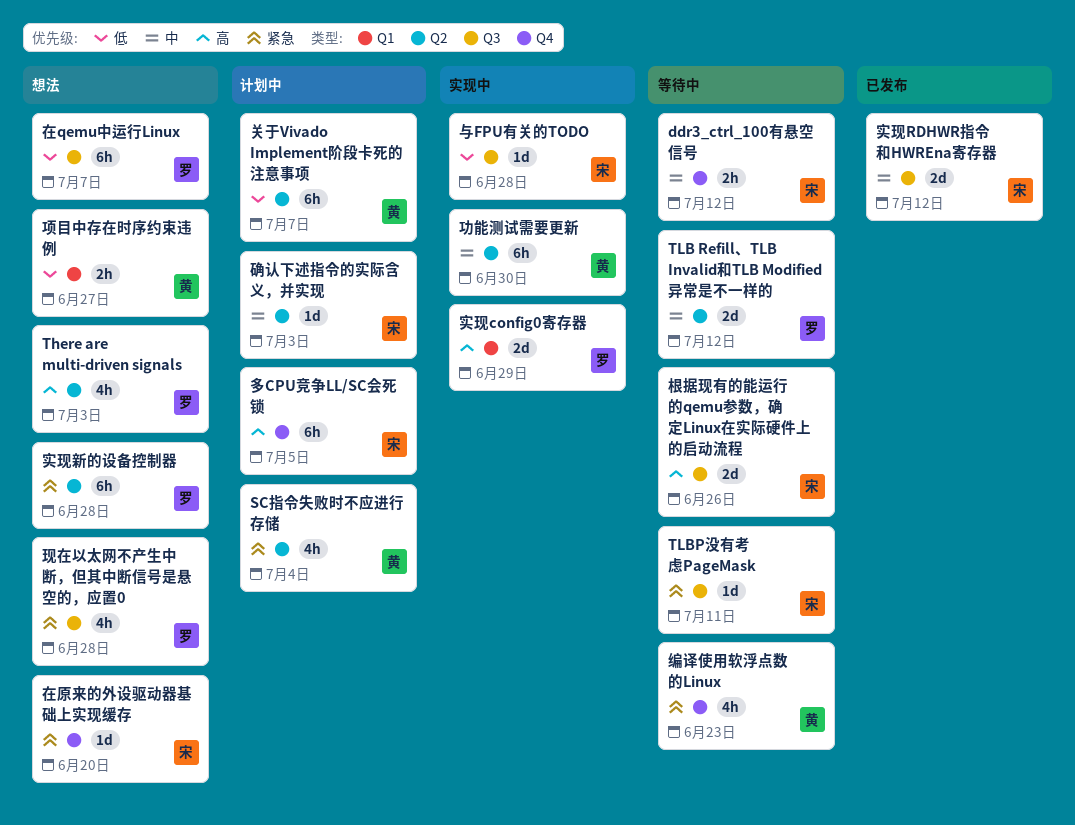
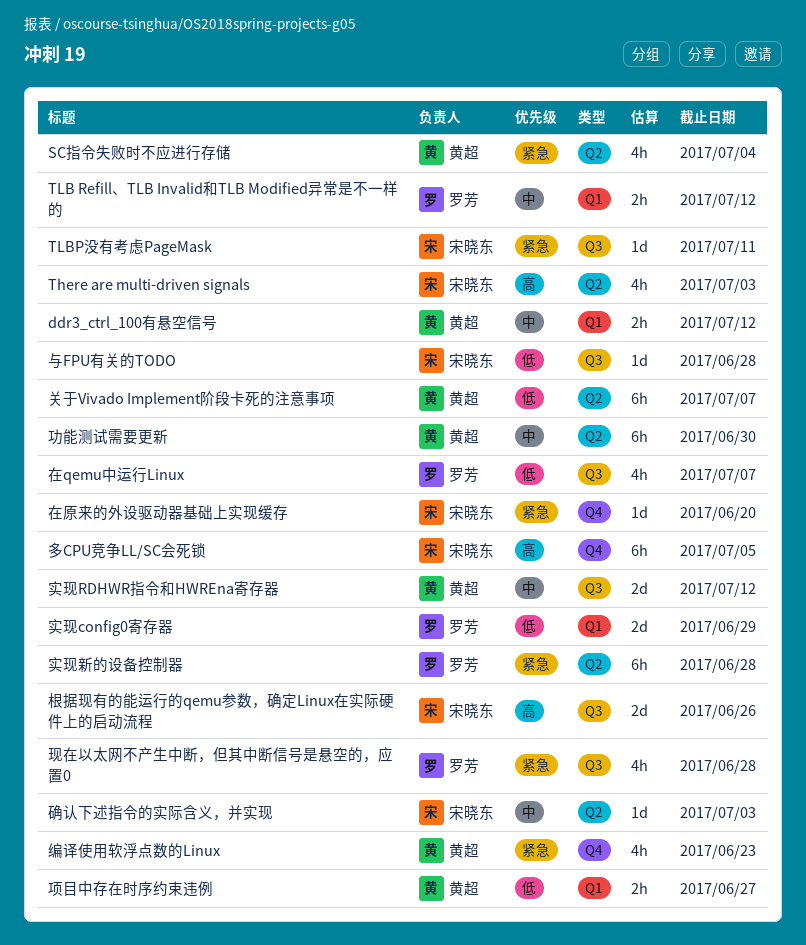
ddr3_ctrl_100有悬空信号, owner: 宋晓东 -> 黄超
ddr3_ctrl_100有悬空信号, label: Q4 -> Q1
There are multi-driven signals, owner: 罗芳 -> 宋晓东
TLB Refill、TLB Invalid和TLB Modified异常是不一样的, label: Q2 -> Q1
TLB Refill、TLB Invalid和TLB Modified异常是不一样的, estimate: 2d -> 2h
在qemu中运行Linux, estimate: 6h -> 4h
实现config0寄存器, priority: 高 -> 低
实现RDHWR指令和HWREna寄存器, owner: 宋晓东 -> 黄超

